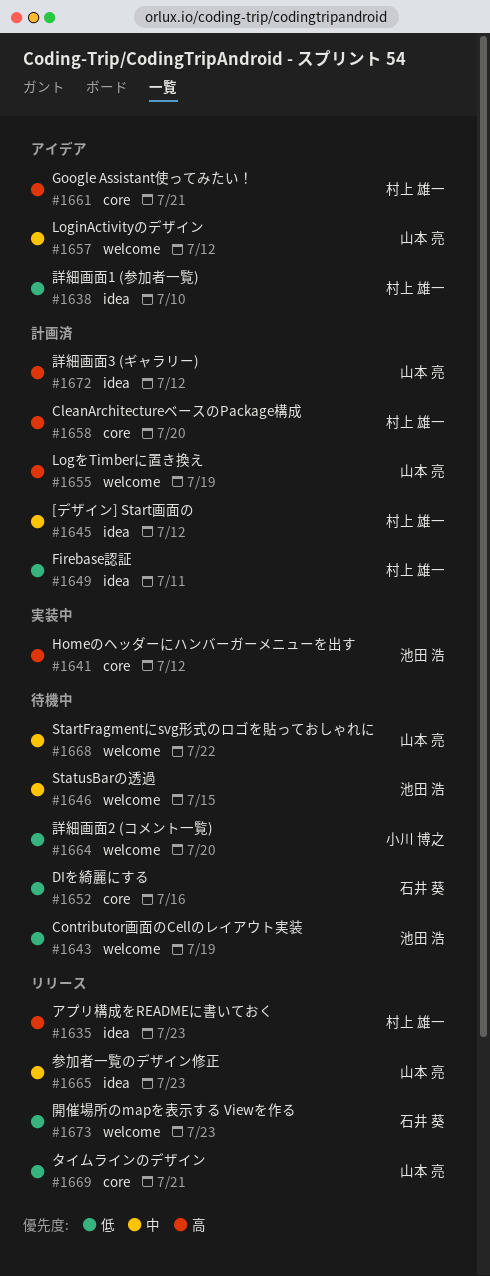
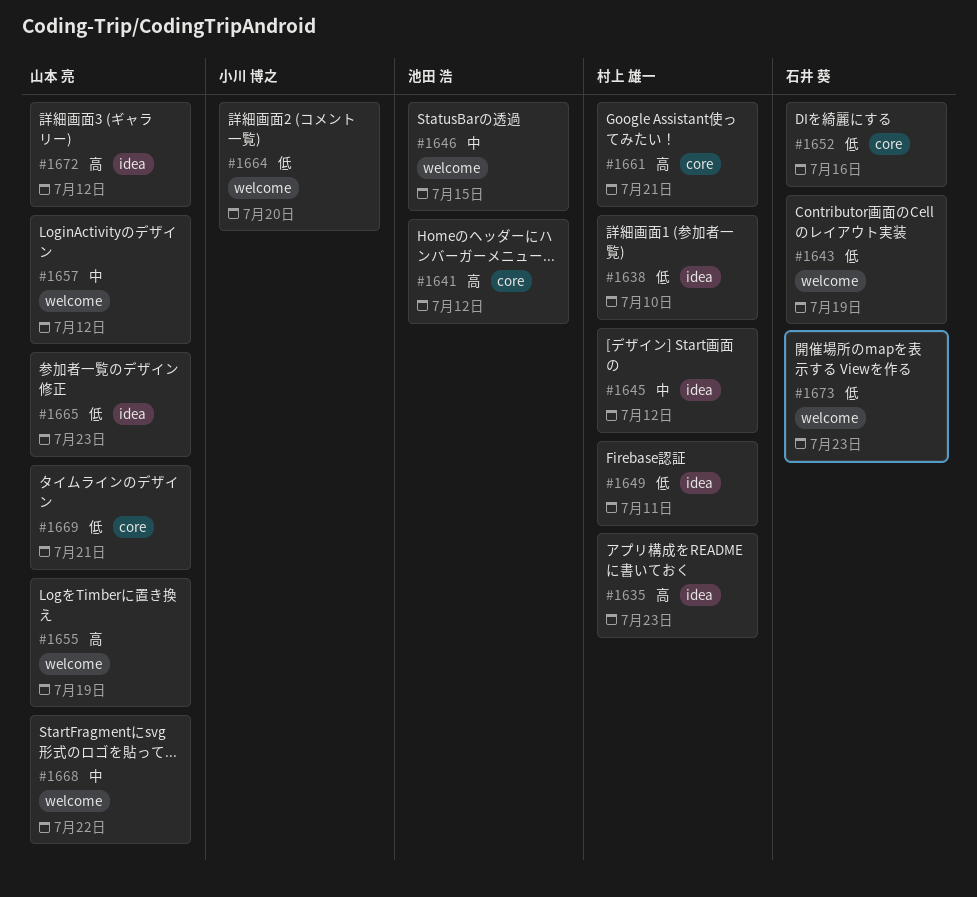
#1643, owner: 池田 浩 -> 石井 葵
#1658: present -> none
#1665, priority: 中 -> 低

